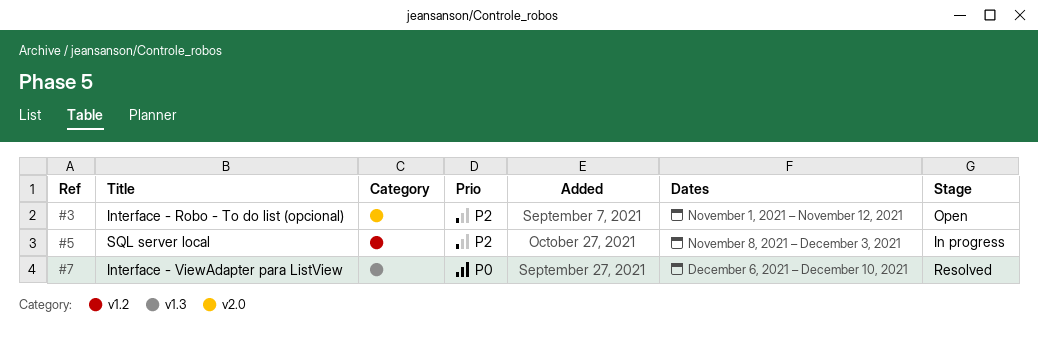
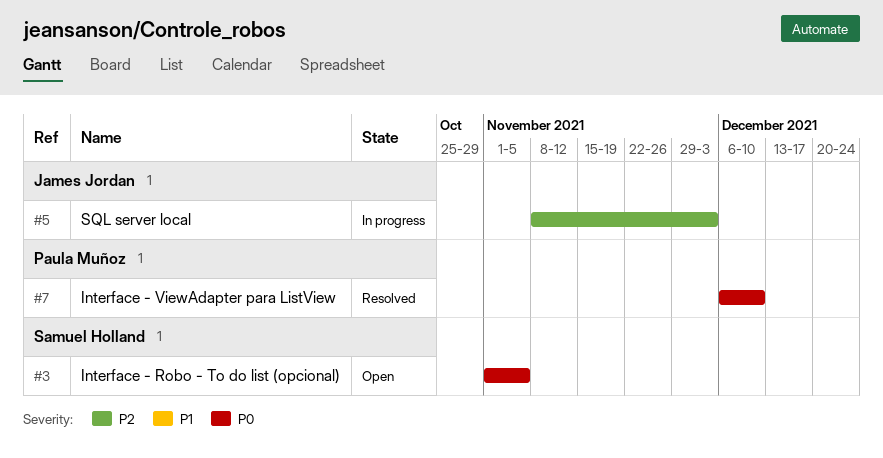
#3, priority: P2 -> P0
#3, due: Nov 12 -> Nov 5

